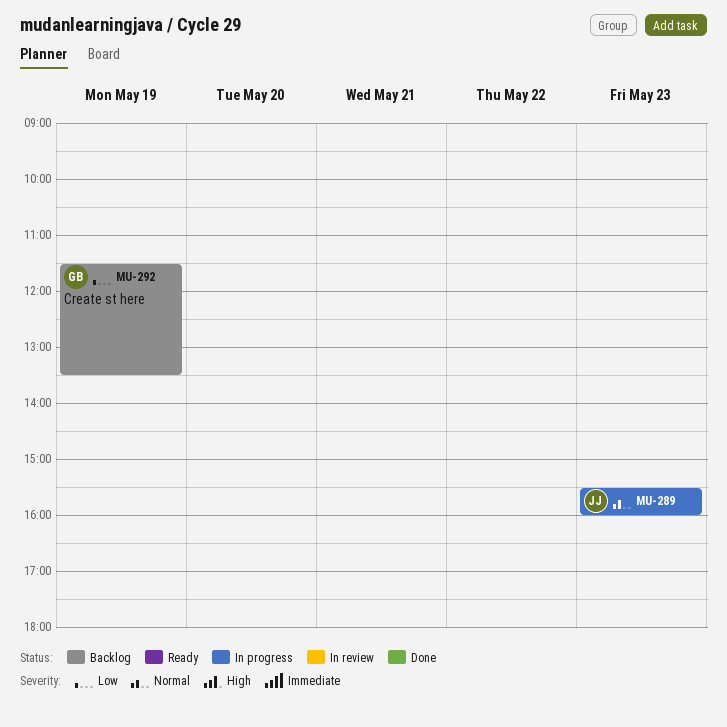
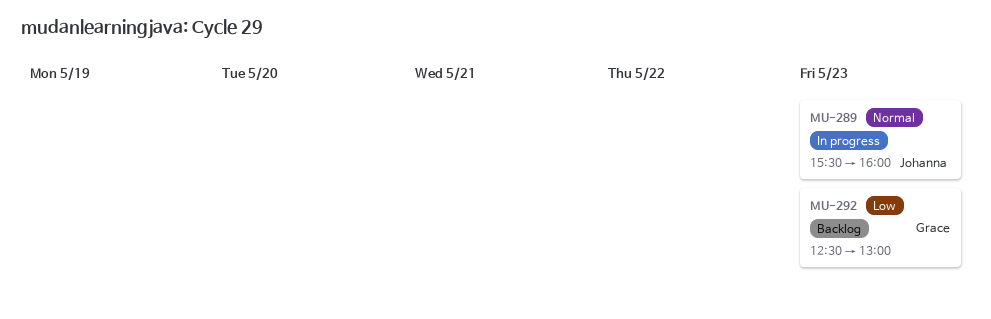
MU-292, day: May 19 -> May 23
MU-292, begins: 11:30 -> 12:30
MU-292, ends: 13:30 -> 13:00

